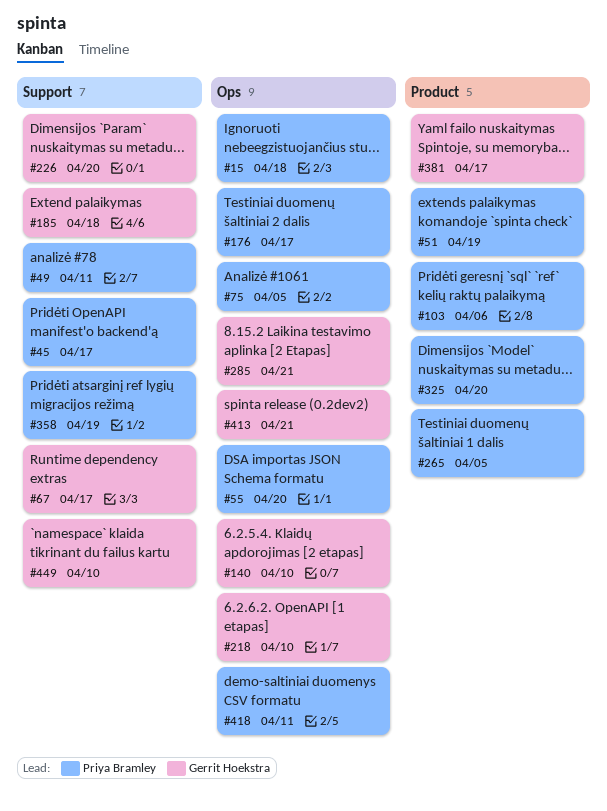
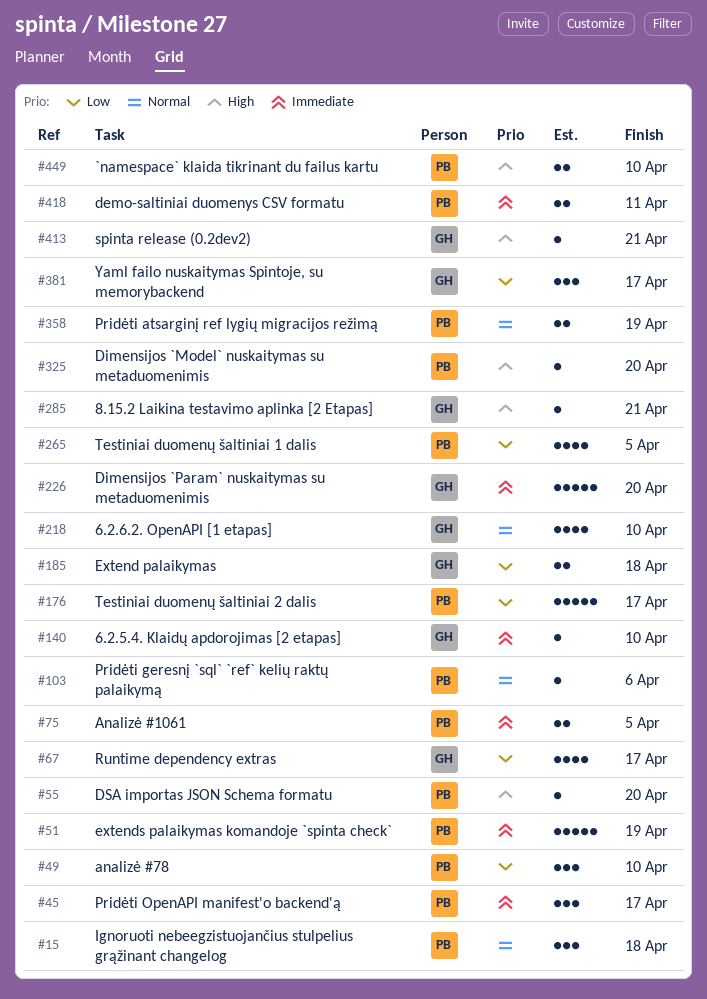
#49, due: Apr 11 -> Apr 10
#449, owner: Gerrit Hoekstra -> Priya Bramley

